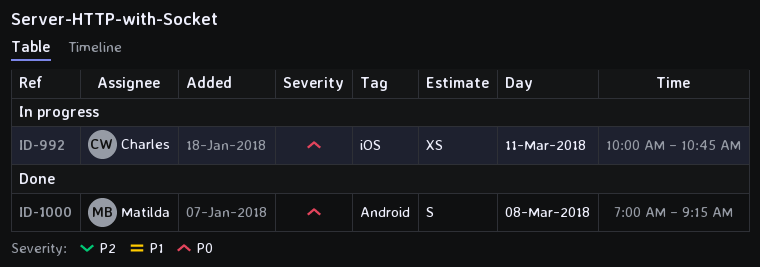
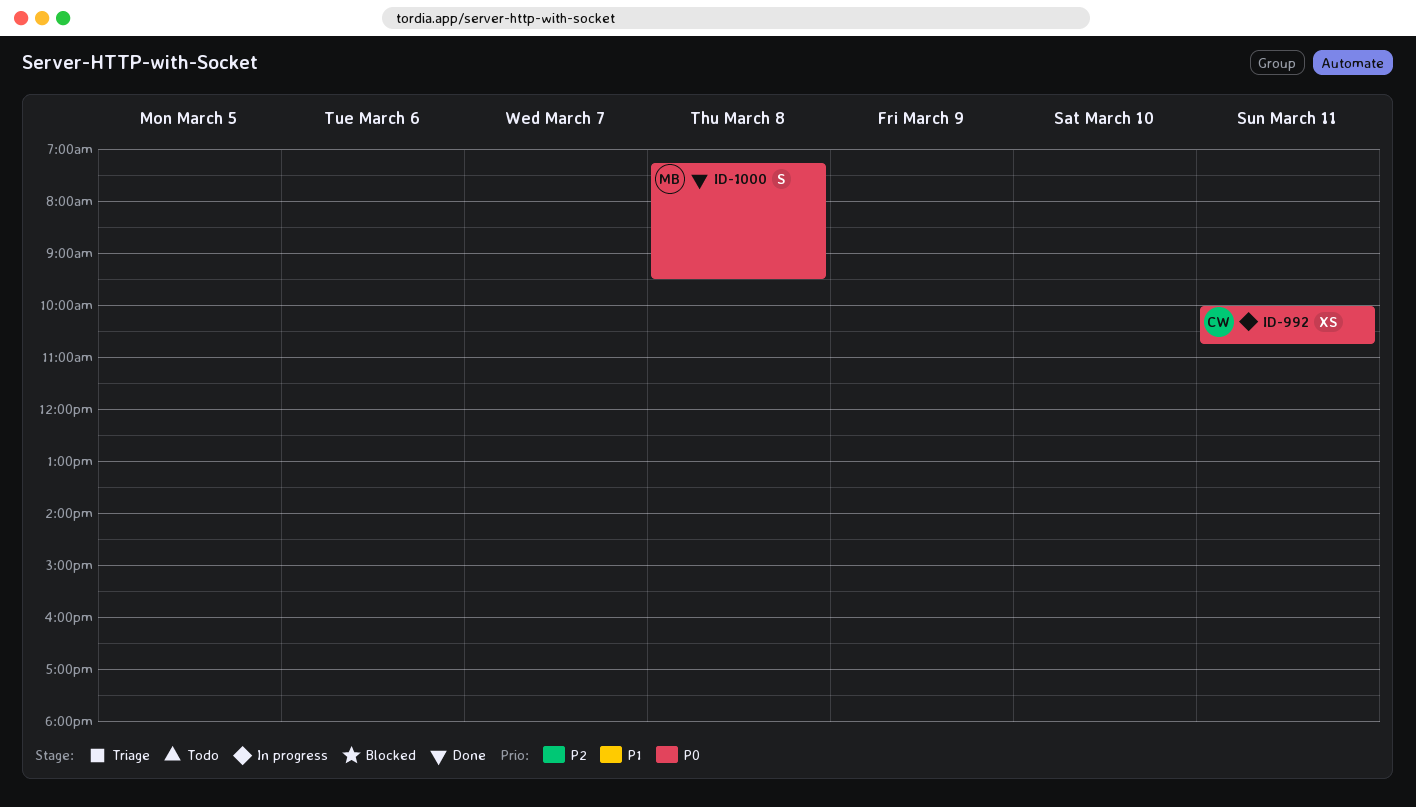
ID-1000, begins: 07:00 -> 07:15
ID-1000, ends: 09:15 -> 09:30

